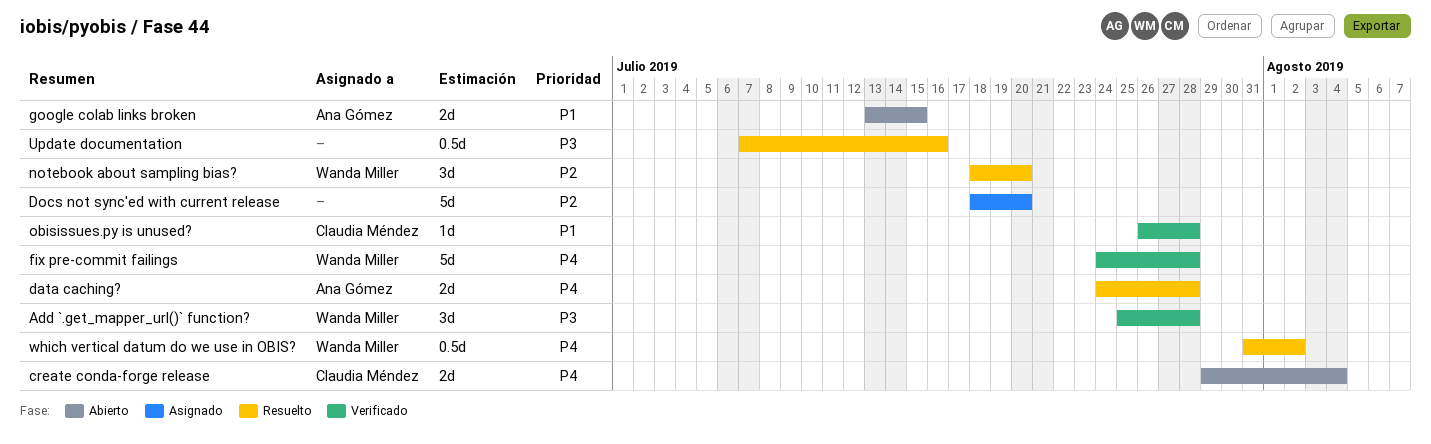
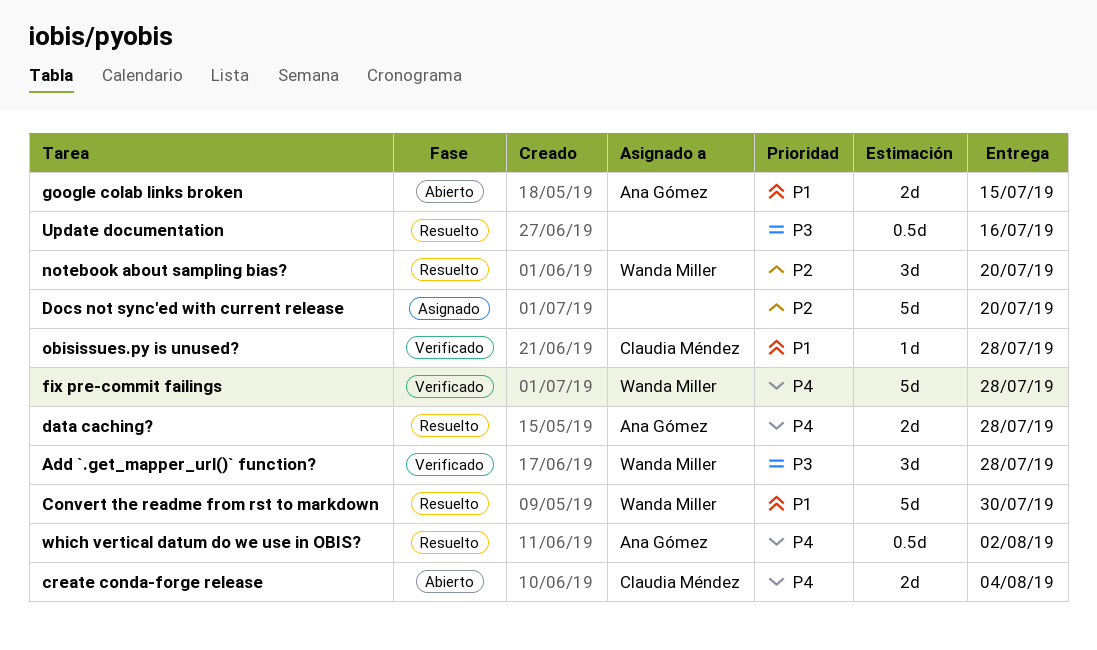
Convert the readme from rst to markdown: none -> present
which vertical datum do we use in OBIS?, owner: Wanda Miller -> Ana Gómez

